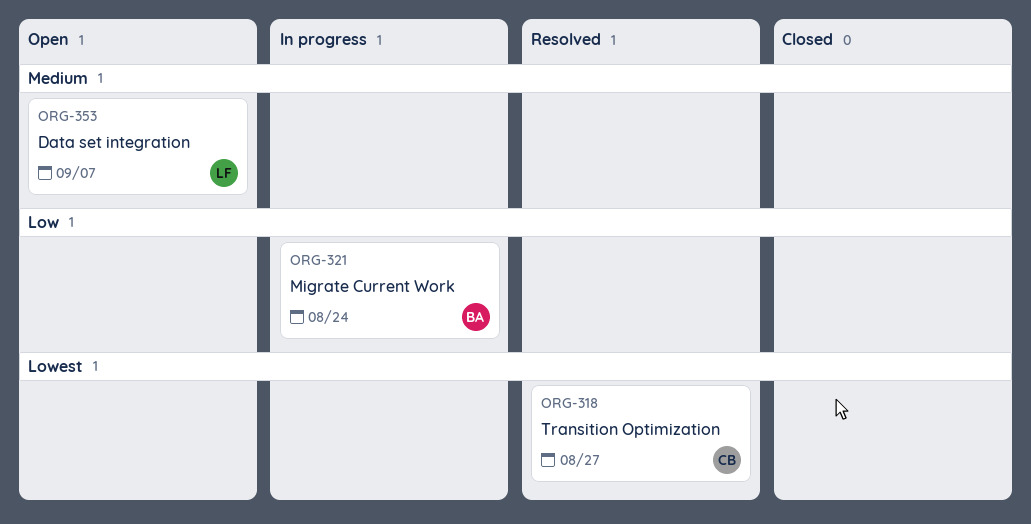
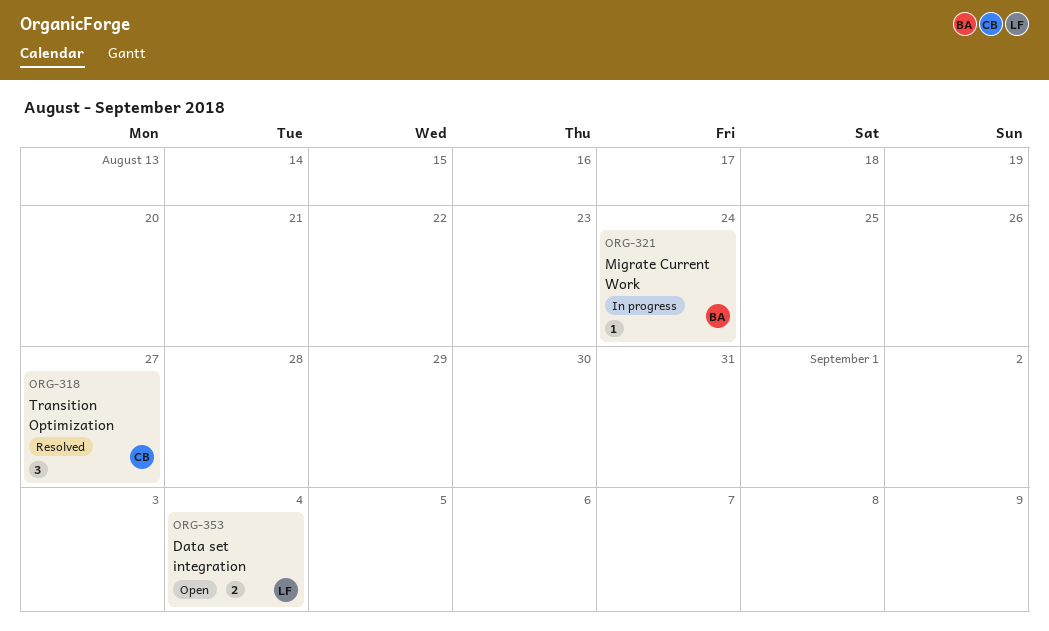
ORG-353, due: Sep 7 -> Sep 4

